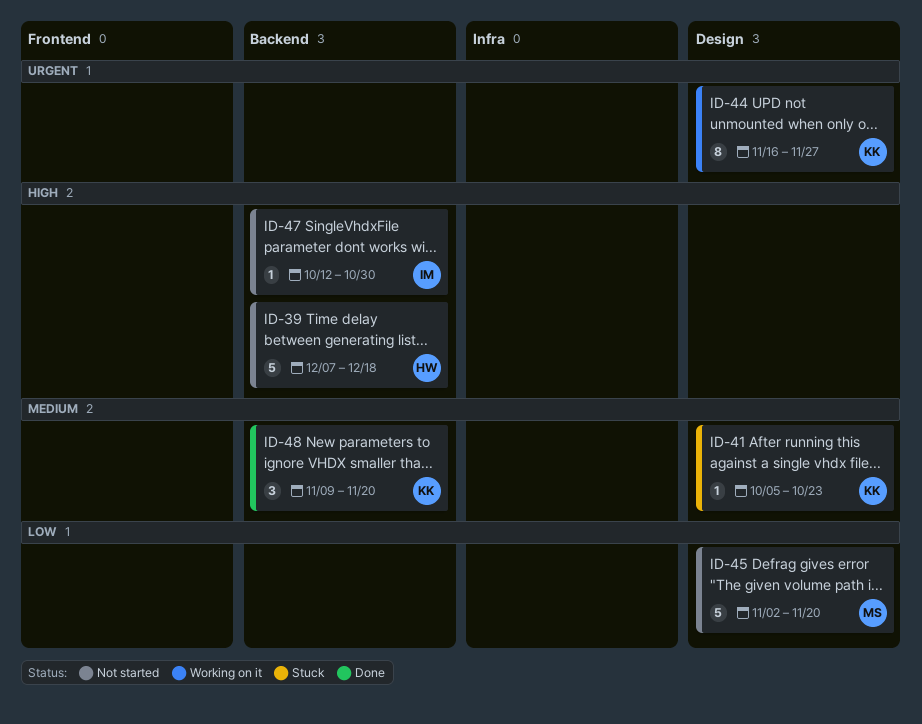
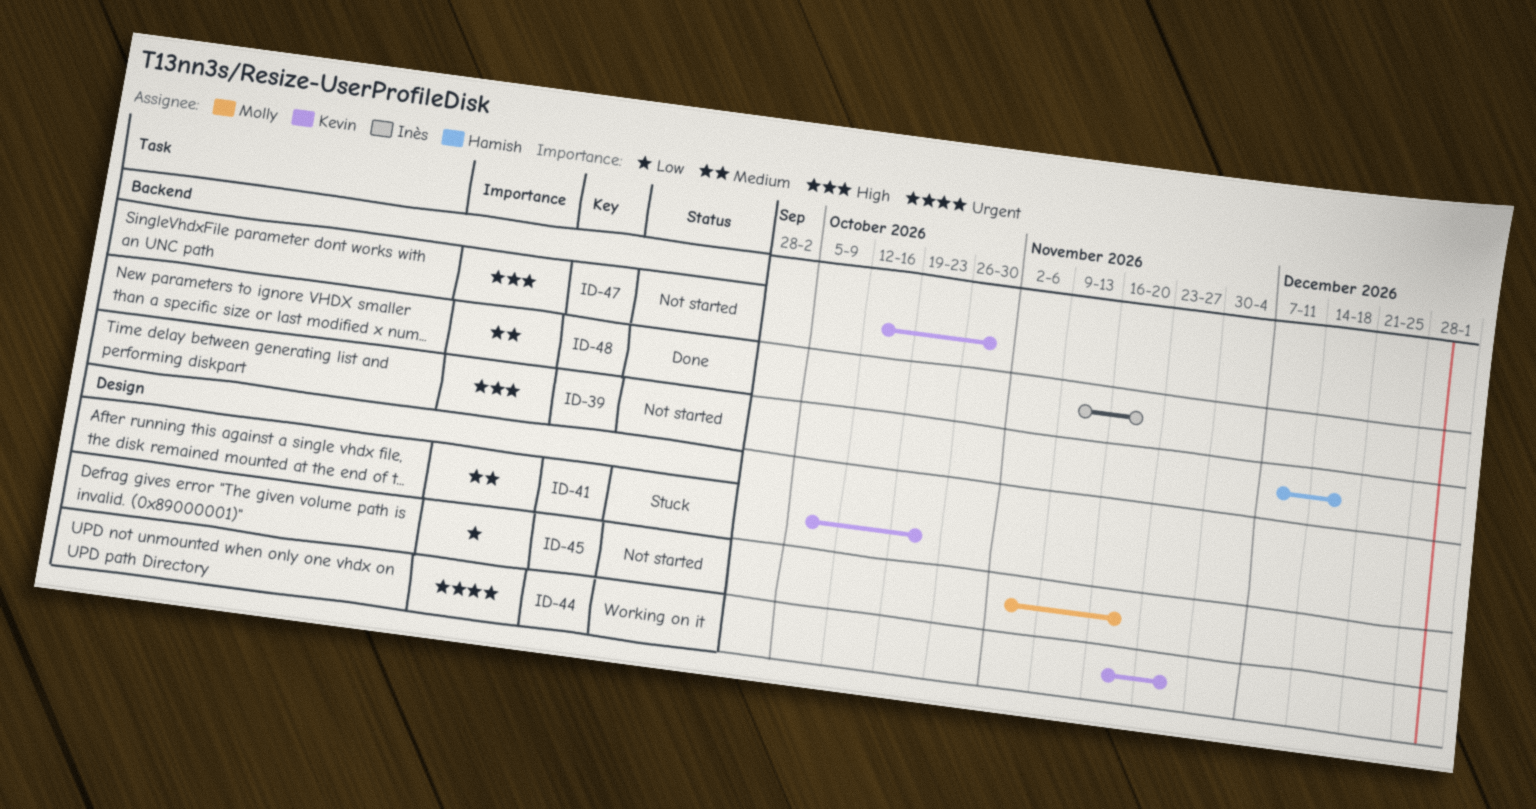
ID-47, owner: Inès -> Kevin
ID-48, owner: Kevin -> Inès

